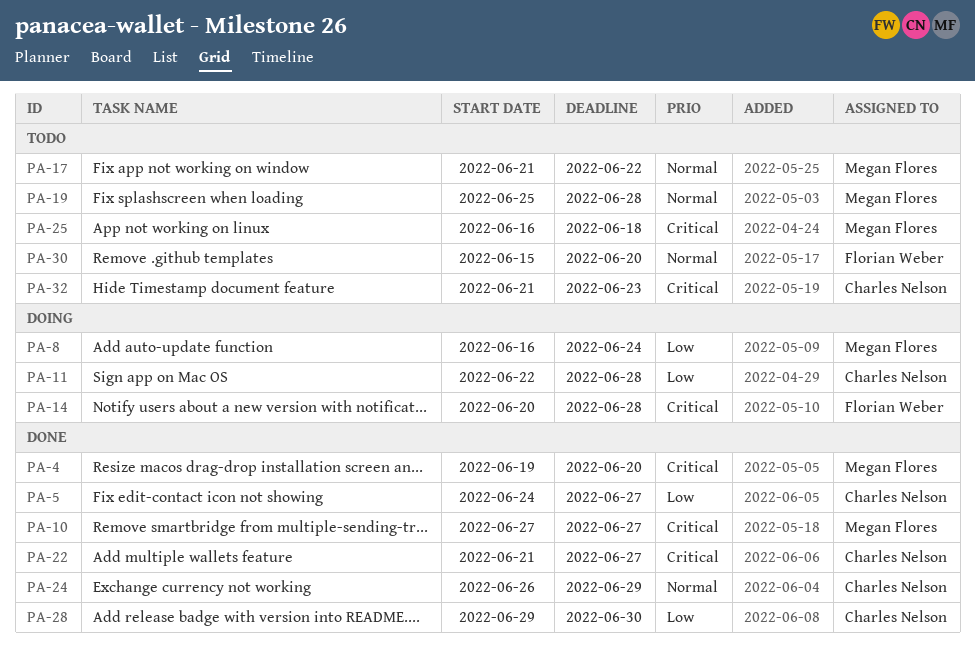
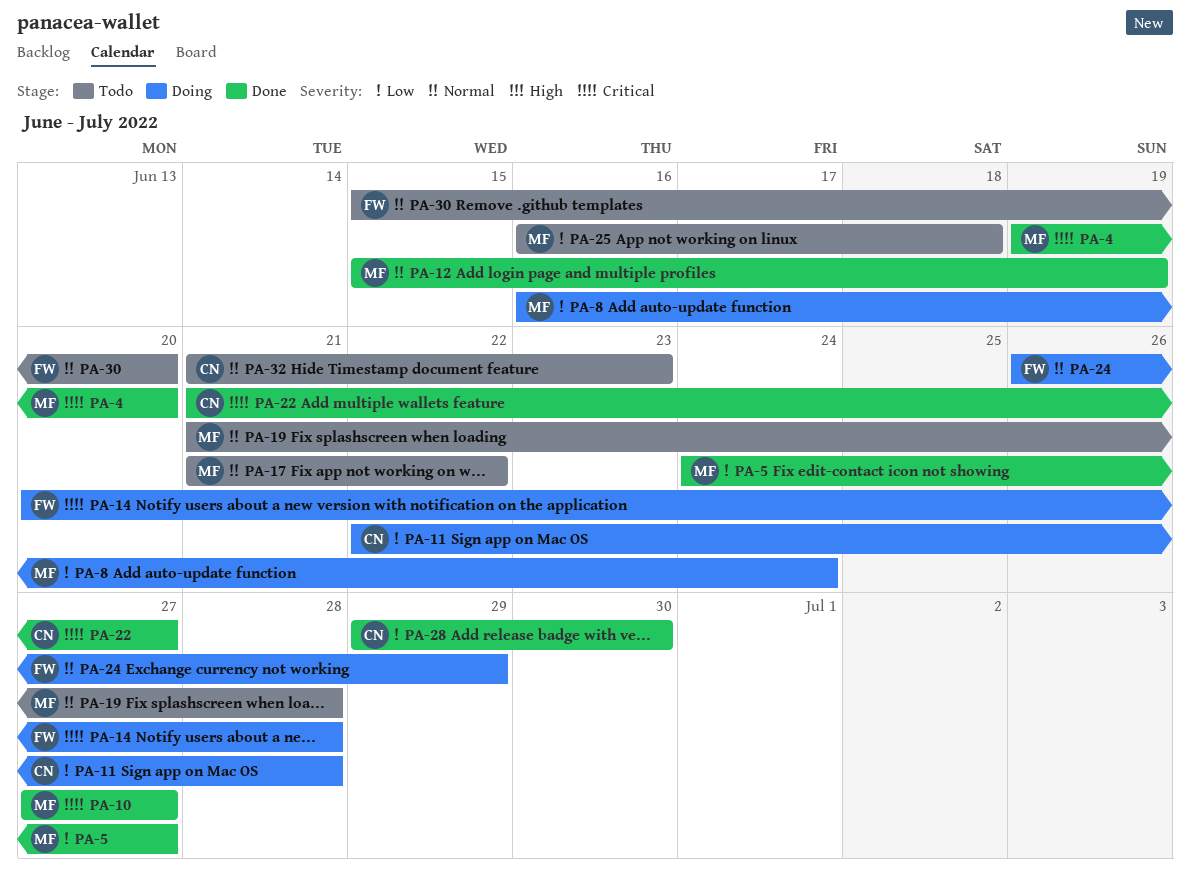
PA-5, owner: Charles Nelson -> Megan Flores
PA-12: none -> present
PA-19, start: Jun 25 -> Jun 21
PA-24, status: Done -> Doing
PA-24, owner: Charles Nelson -> Florian Weber
PA-25, priority: Critical -> Low
PA-32, priority: Critical -> Normal

